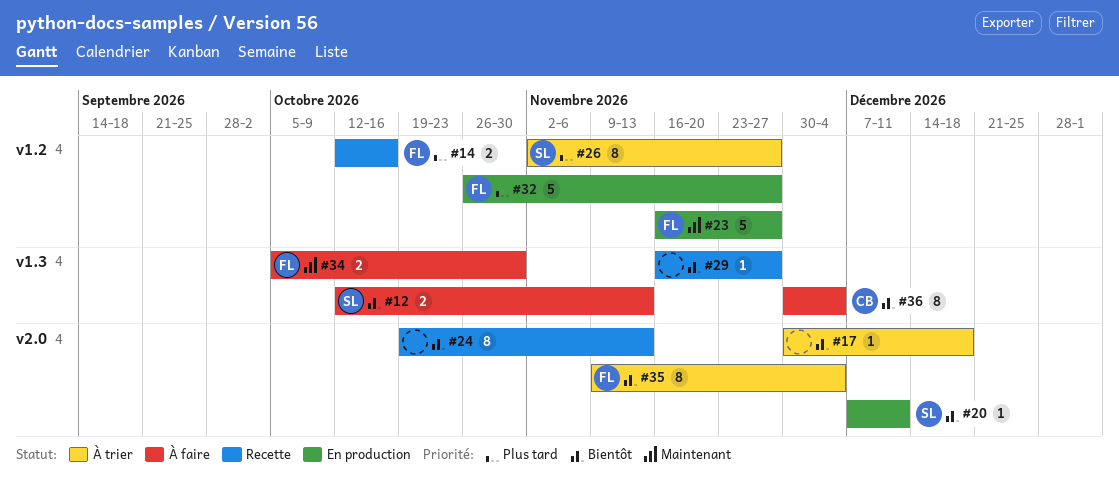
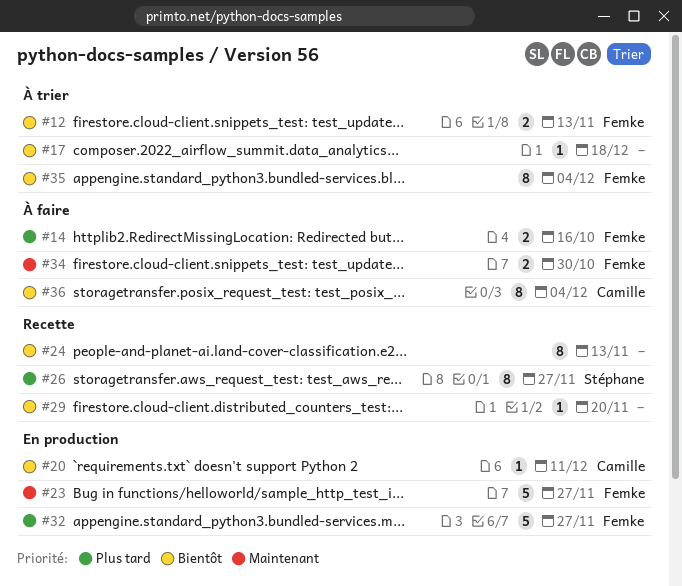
#12, status: À faire -> À trier
#12, owner: Stéphane -> Femke
#14, status: Recette -> À faire
#20, owner: Stéphane -> Camille
#26, status: À trier -> Recette
#29, due: Nov 27 -> Nov 20

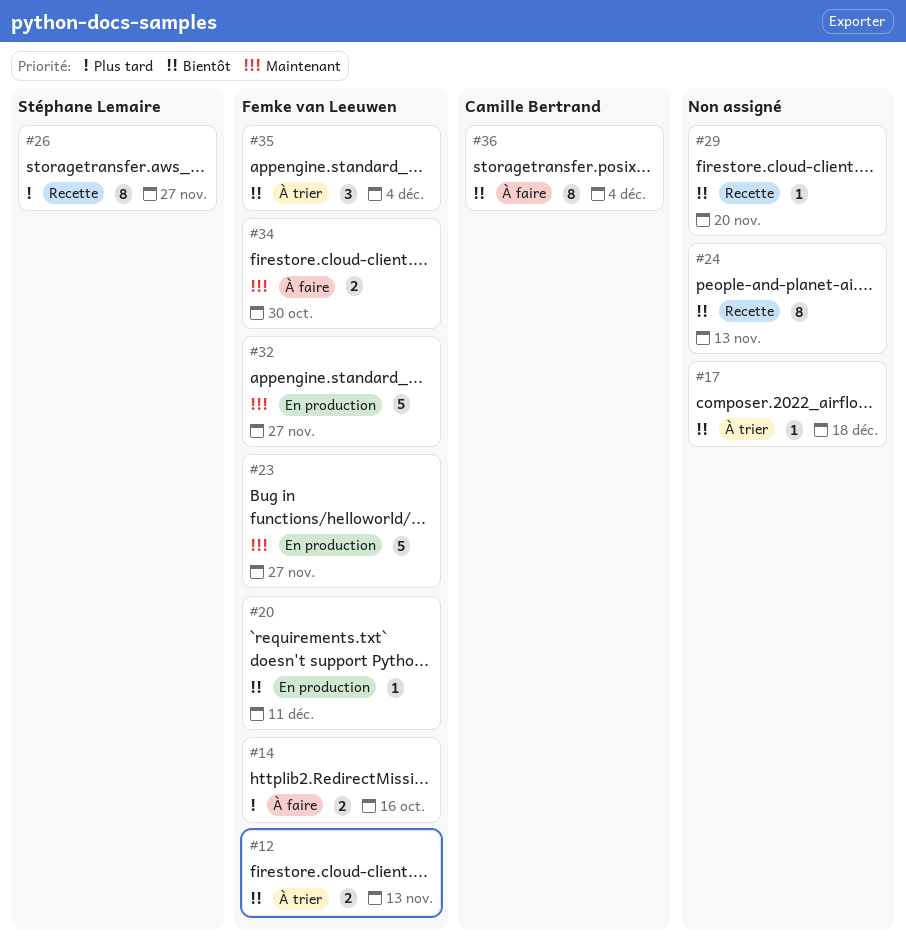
#20, owner: Camille Bertrand -> Femke van Leeuwen
#32, priority: Plus tard -> Maintenant
#35, estimate: 8 -> 3

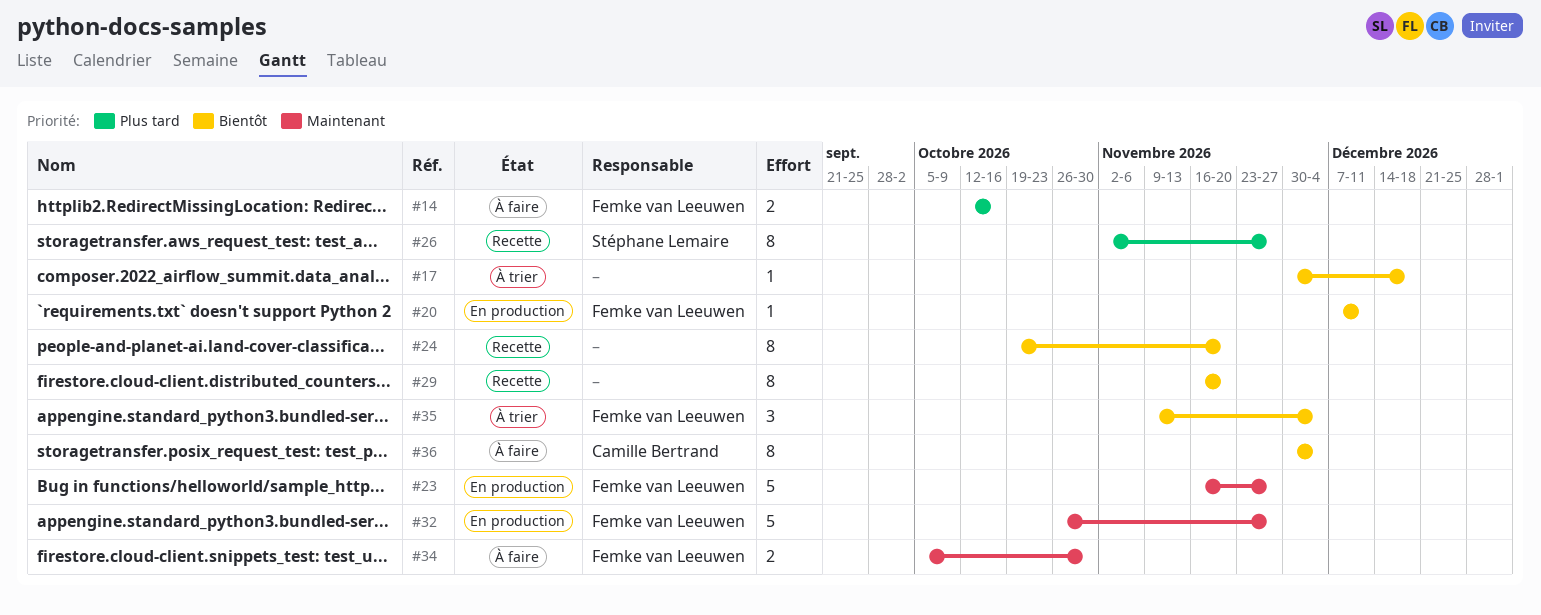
#12: present -> none
#24, due: Nov 13 -> Nov 20
#29, estimate: 1 -> 8

